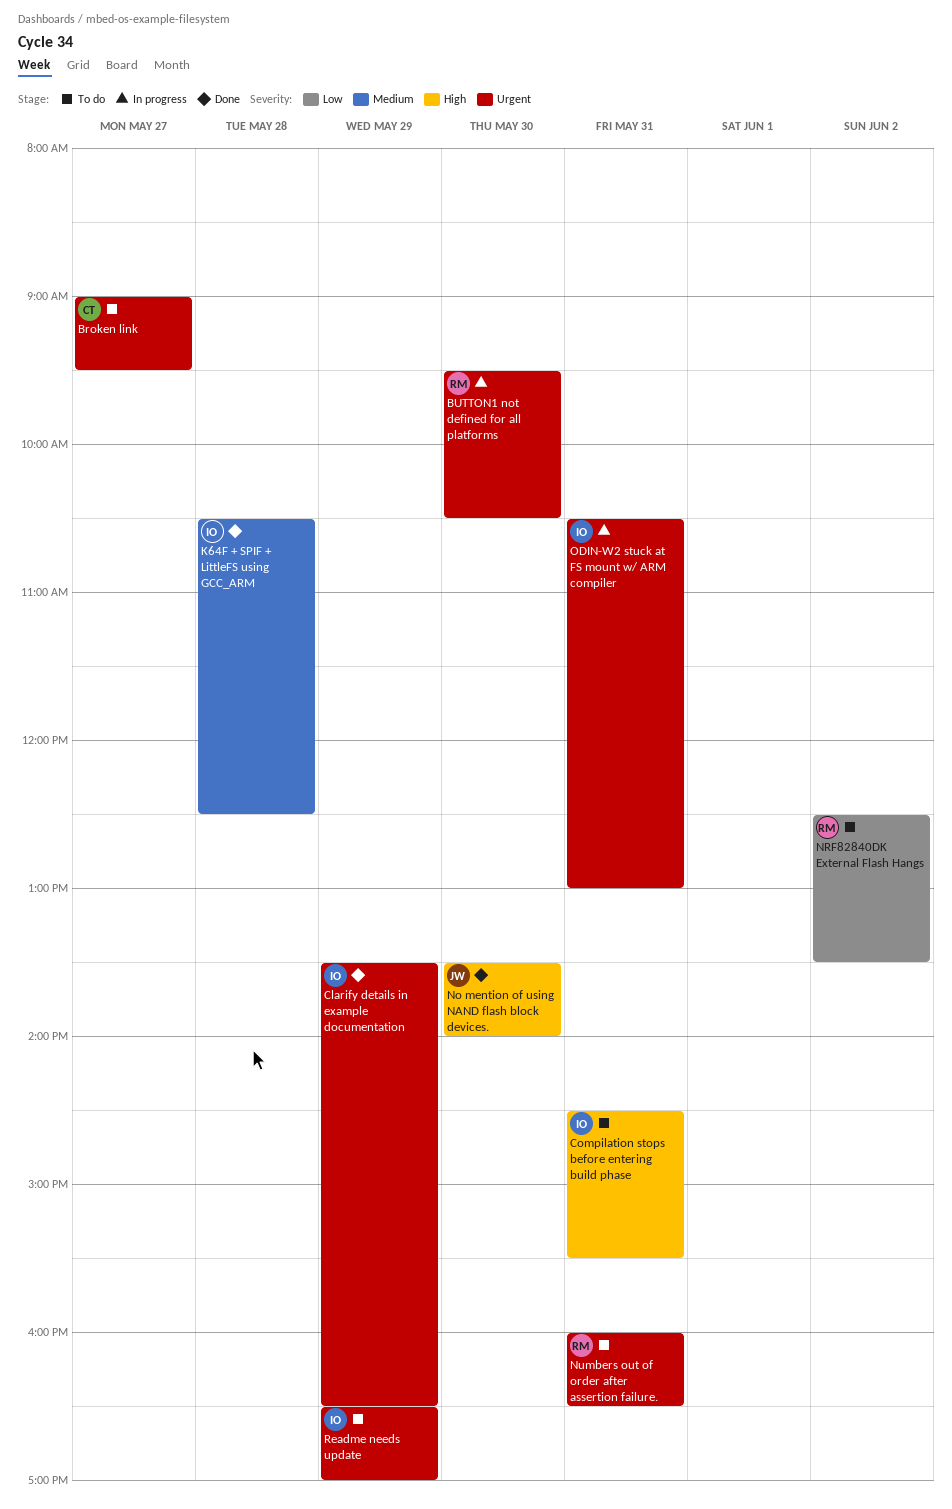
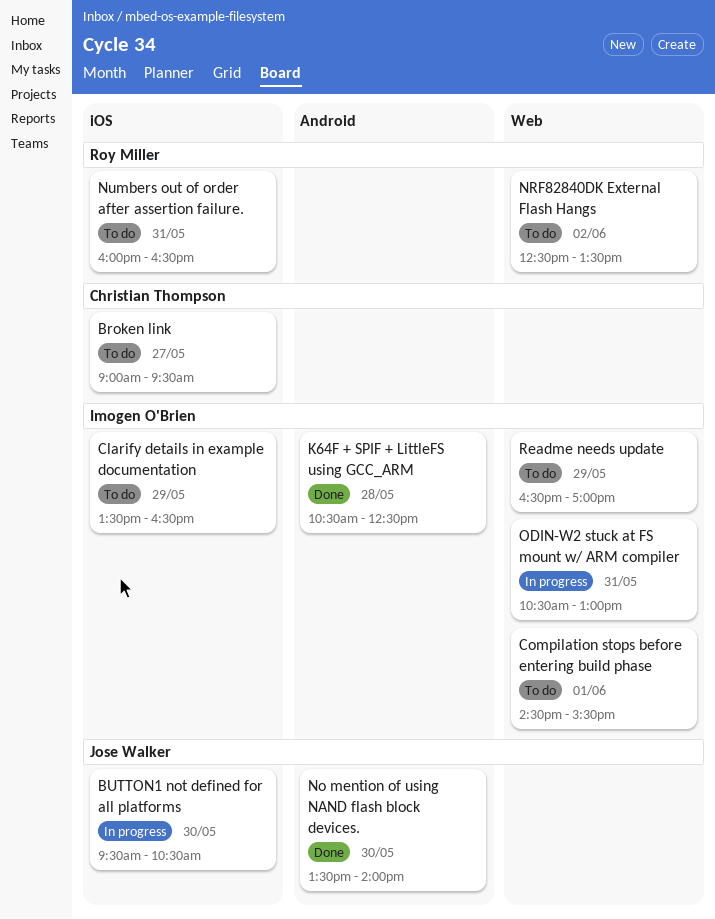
BUTTON1 not defined for all platforms, owner: Roy Miller -> Jose Walker
Clarify details in example documentation, status: Done -> To do
Compilation stops before entering build phase, day: May 31 -> Jun 1

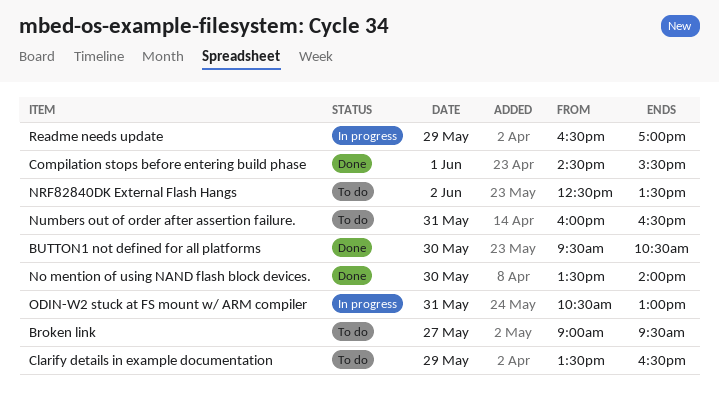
BUTTON1 not defined for all platforms, status: In progress -> Done
Compilation stops before entering build phase, status: To do -> Done
K64F + SPIF + LittleFS using GCC_ARM: present -> none
Readme needs update, status: To do -> In progress

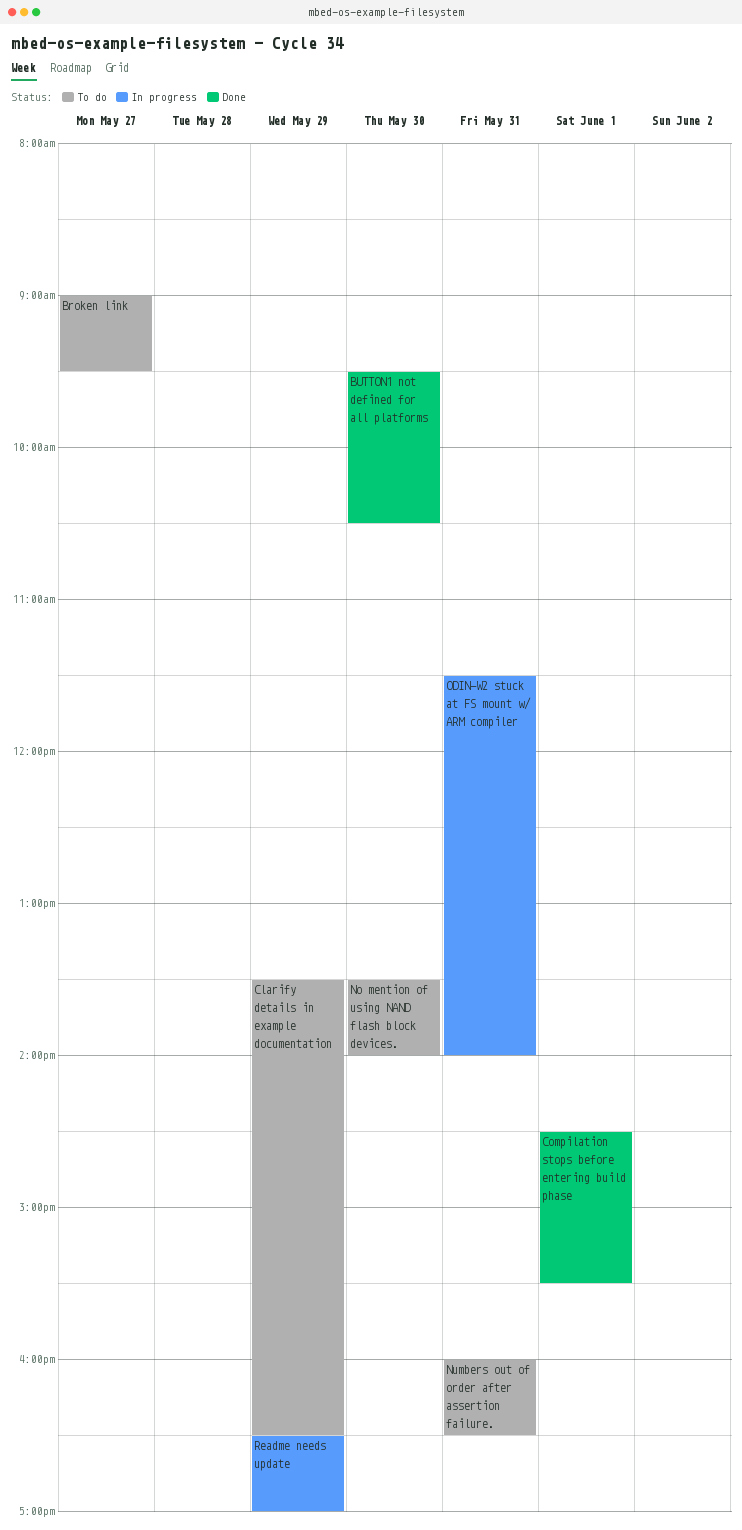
No mention of using NAND flash block devices., status: Done -> To do
NRF82840DK External Flash Hangs: present -> none
ODIN-W2 stuck at FS mount w/ ARM compiler, begins: 10:30 -> 11:30
ODIN-W2 stuck at FS mount w/ ARM compiler, ends: 13:00 -> 14:00

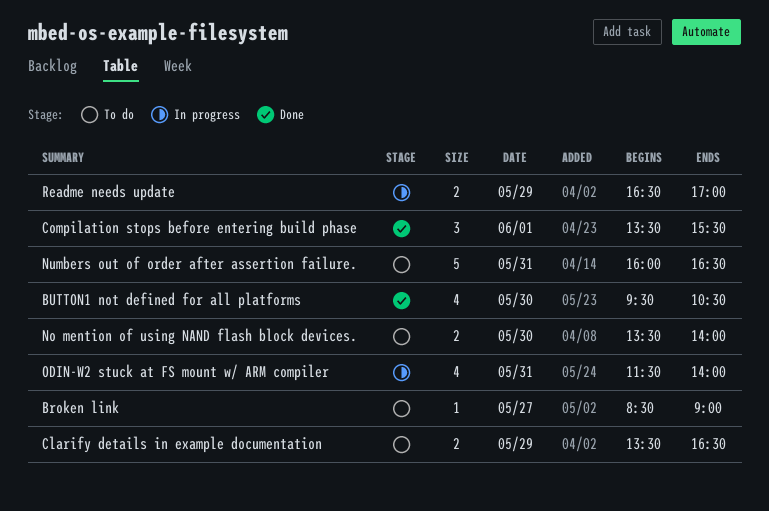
Broken link, begins: 09:00 -> 08:30
Broken link, ends: 09:30 -> 09:00
Compilation stops before entering build phase, begins: 14:30 -> 13:30

